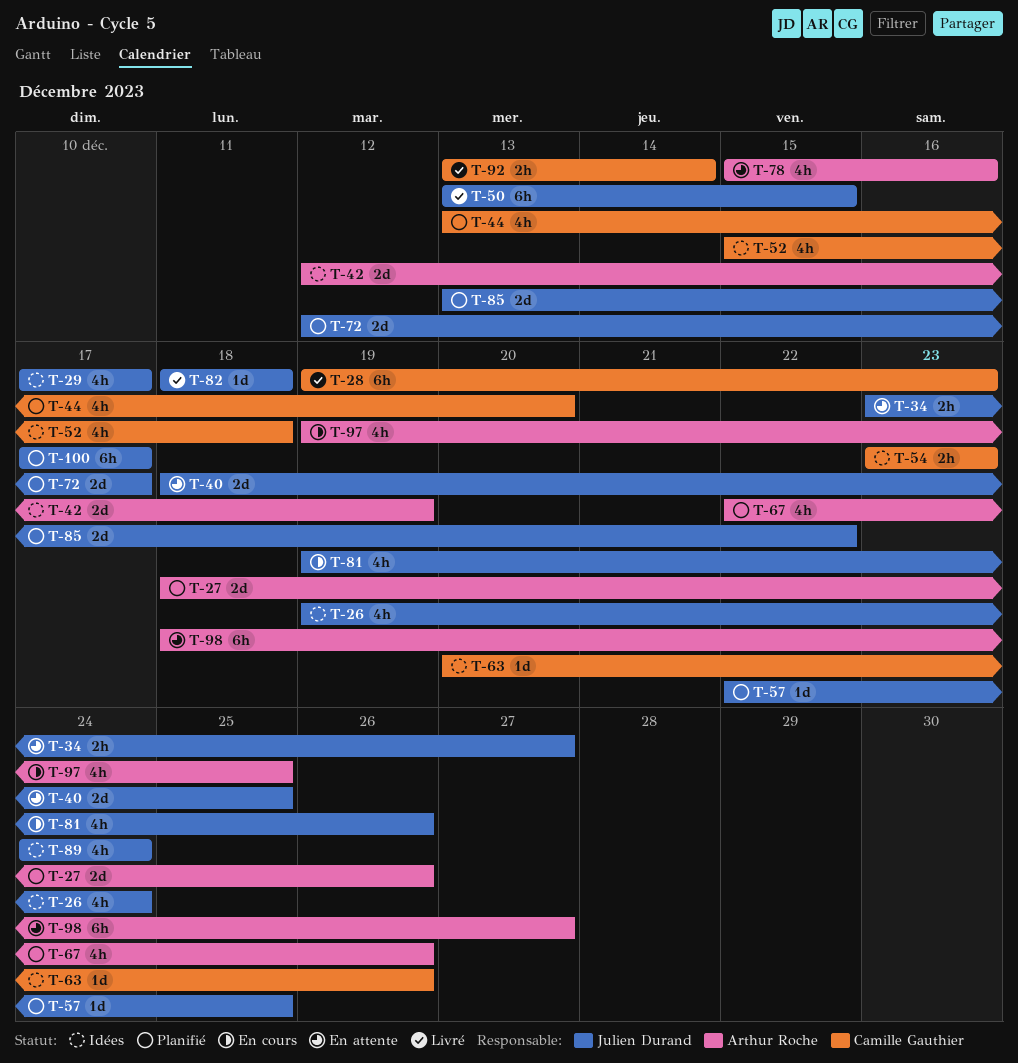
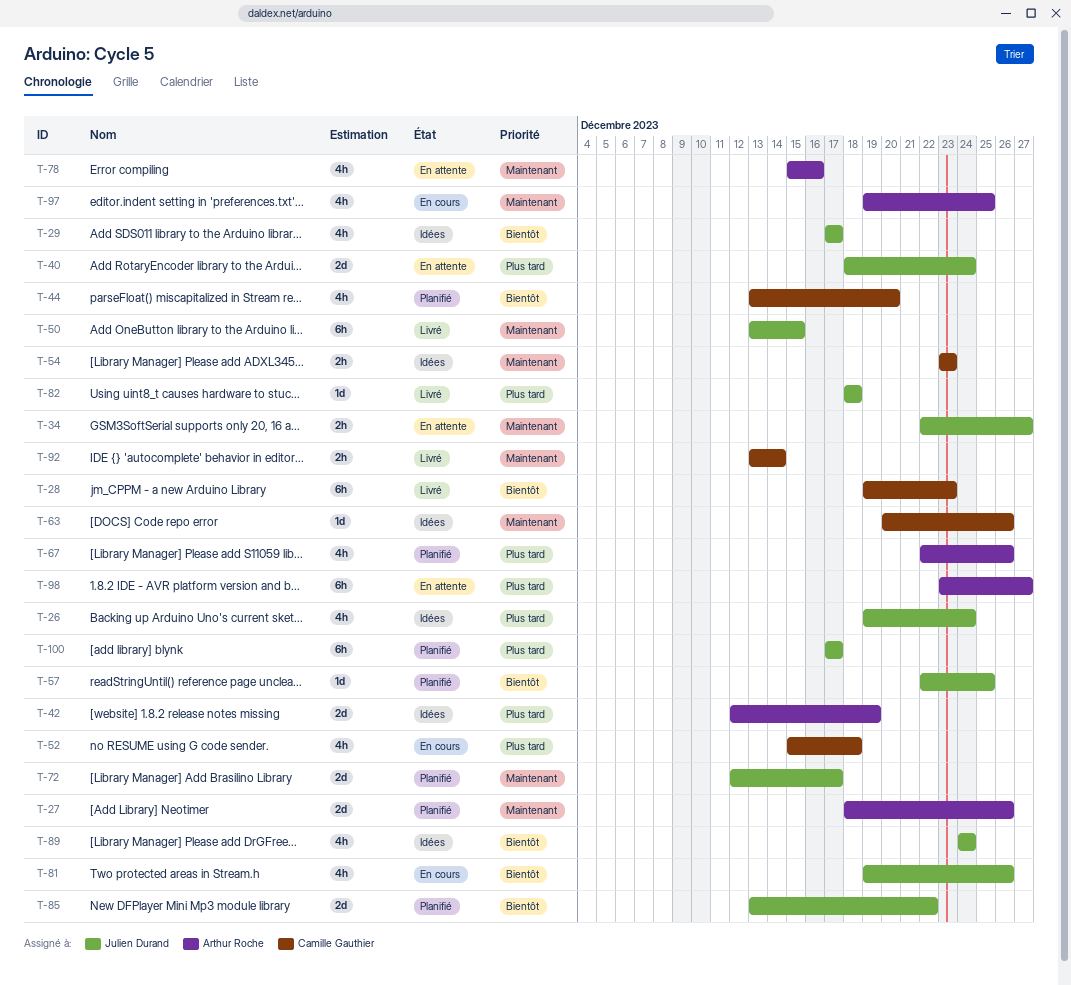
T-34, start: Dec 23 -> Dec 22
T-40, due: Dec 25 -> Dec 24
T-52, status: Idées -> En cours
T-98, start: Dec 18 -> Dec 23

